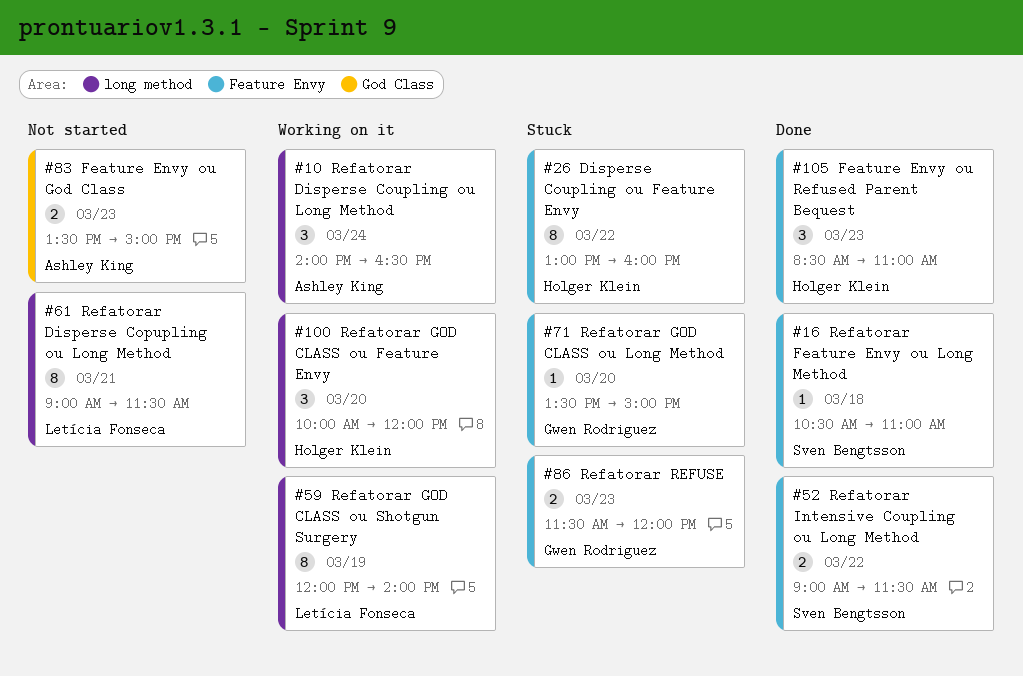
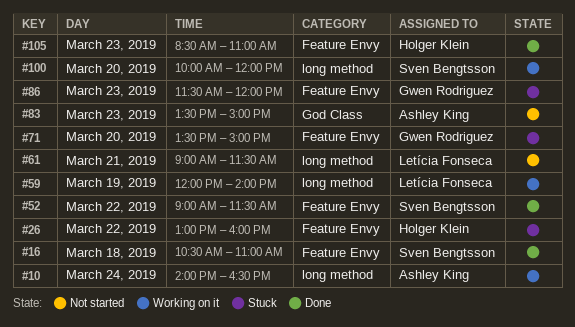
#100, owner: Holger Klein -> Sven Bengtsson

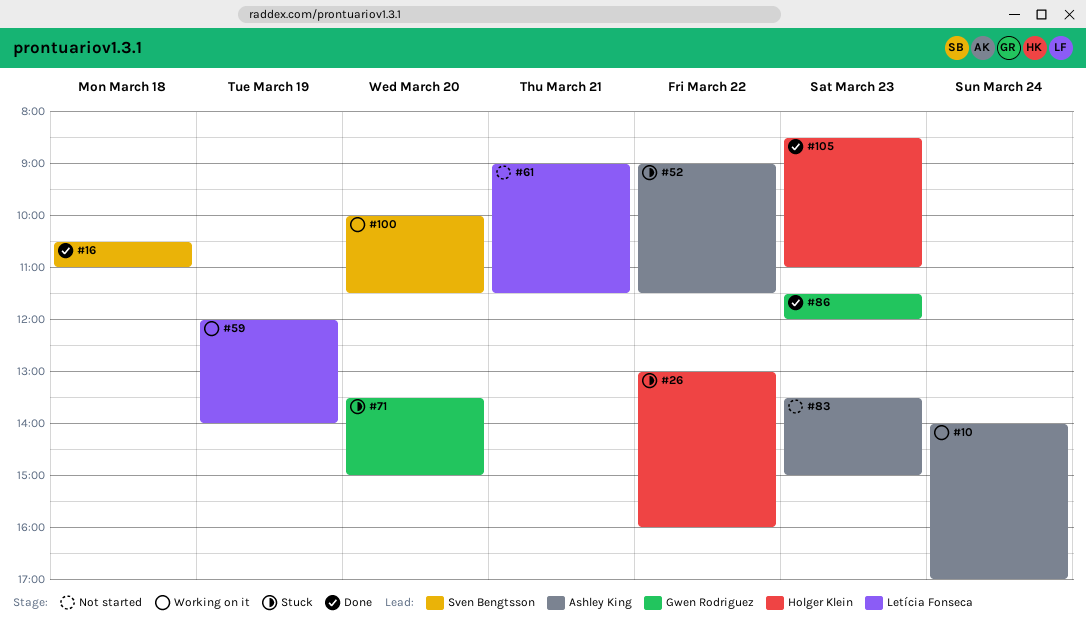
#10, ends: 16:30 -> 17:00
#52, status: Done -> Stuck
#52, owner: Sven Bengtsson -> Ashley King
#86, status: Stuck -> Done
#100, ends: 12:00 -> 11:30

